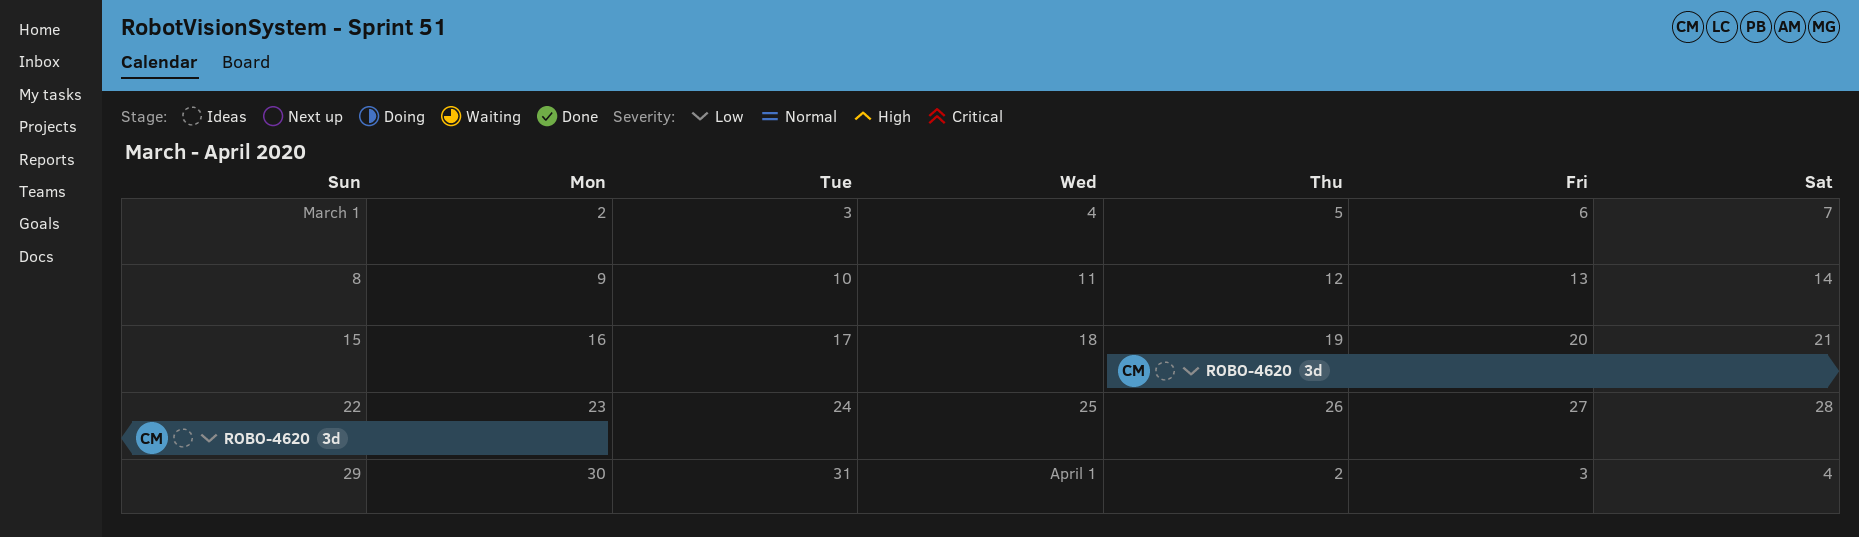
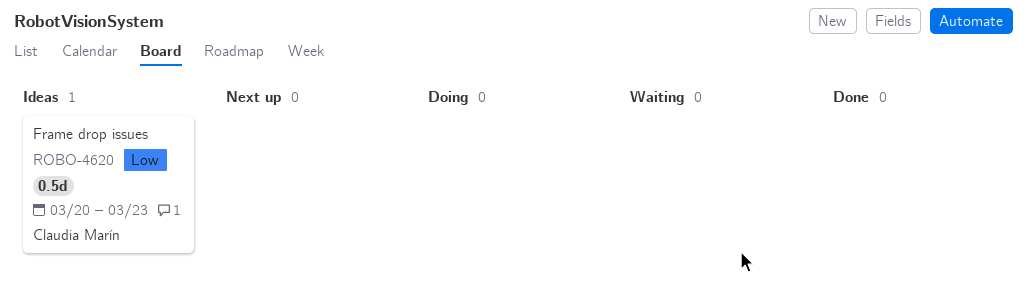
ROBO-4620, estimate: 3d -> 0.5d
ROBO-4620, start: Mar 19 -> Mar 20

